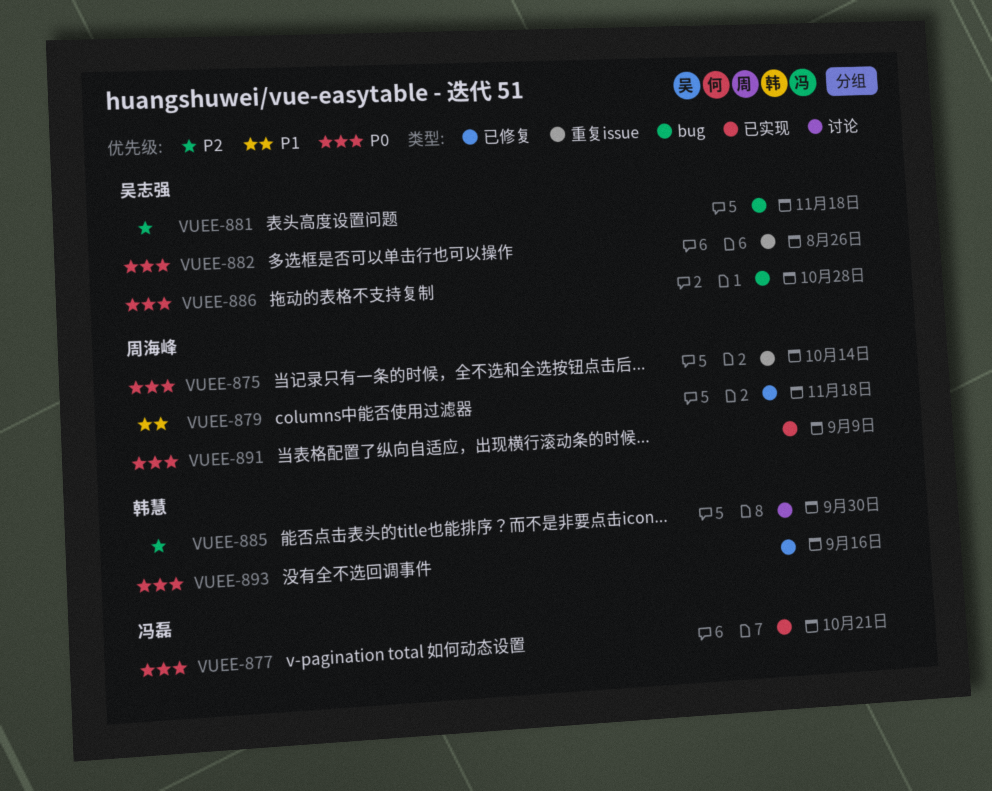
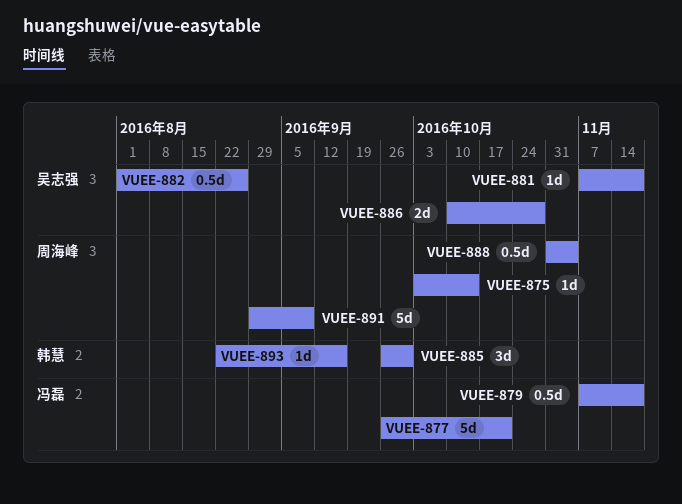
VUEE-879, owner: 周海峰 -> 冯磊
VUEE-888: none -> present

